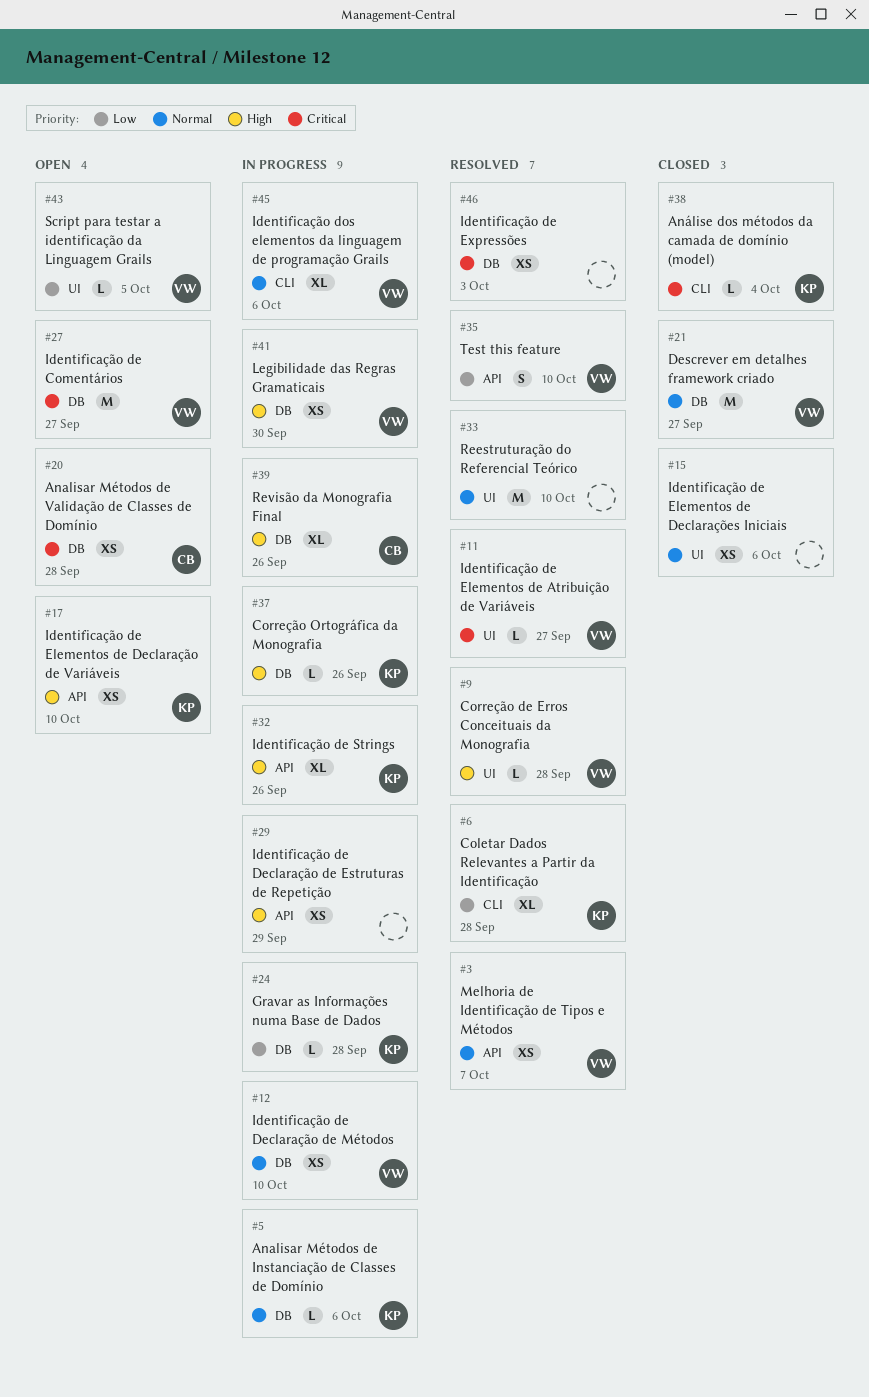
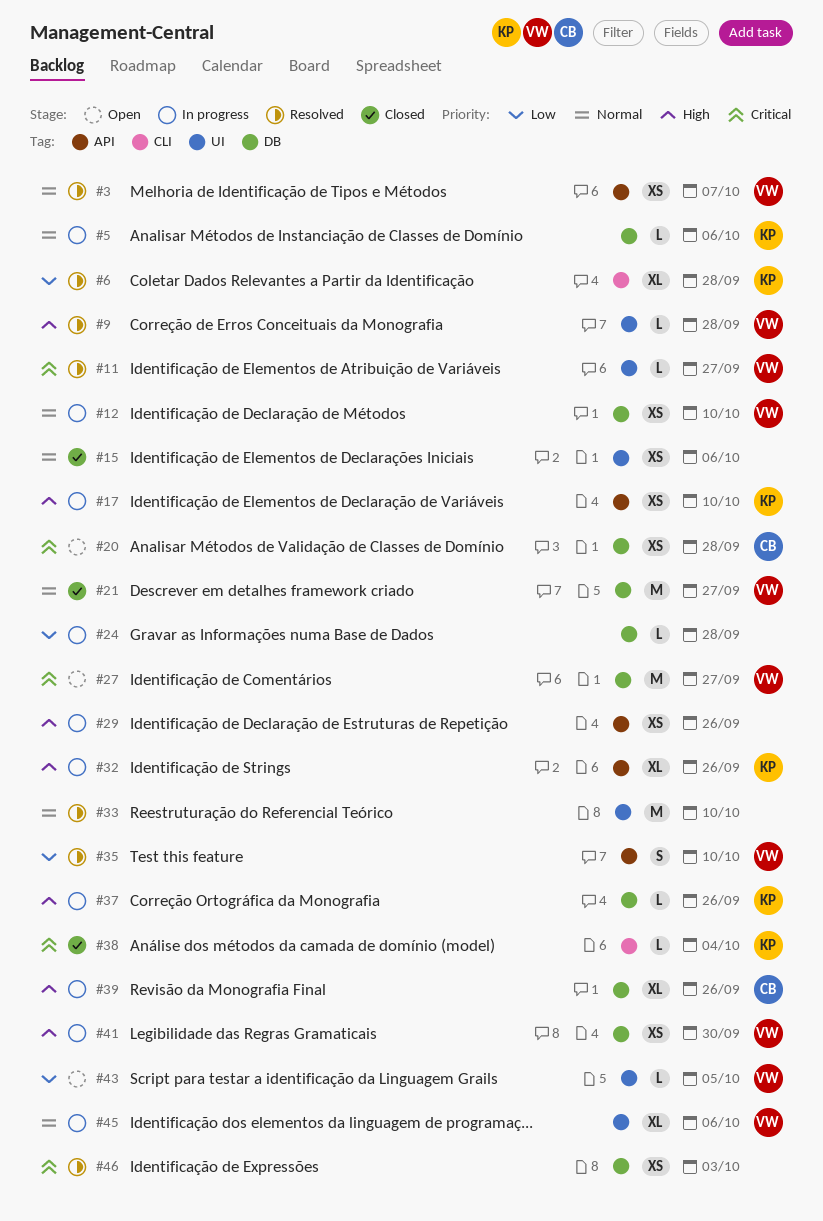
#17, status: Open -> In progress
#24, owner: KP -> none
#29, due: Sep 29 -> Sep 26
#45, label: CLI -> UI

